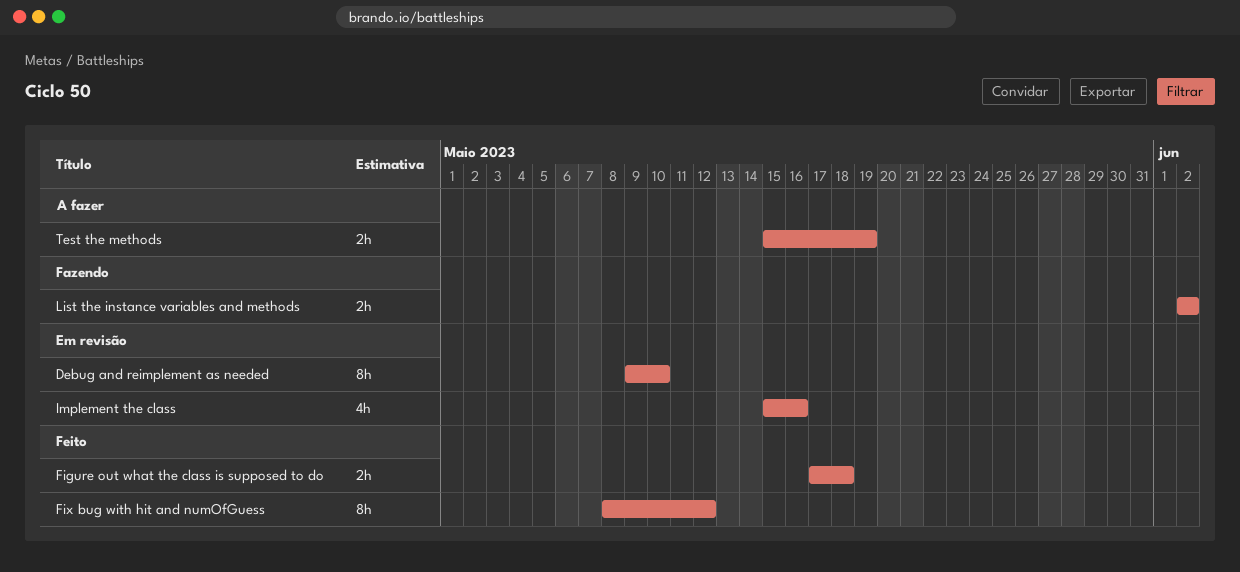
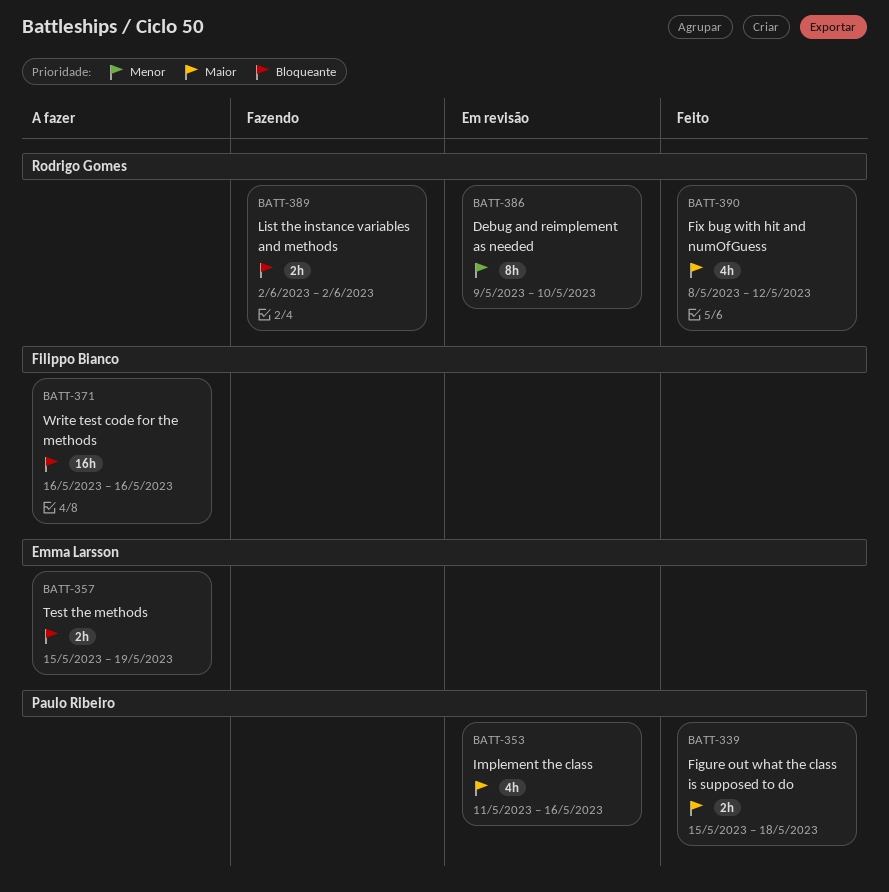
Figure out what the class is supposed to do, start: May 17 -> May 15
Fix bug with hit and numOfGuess, estimate: 8h -> 4h
Implement the class, start: May 15 -> May 11
Write test code for the methods: none -> present

